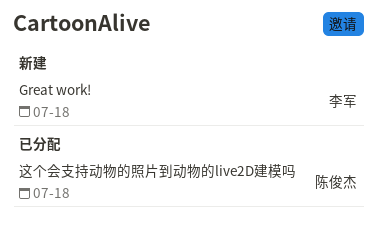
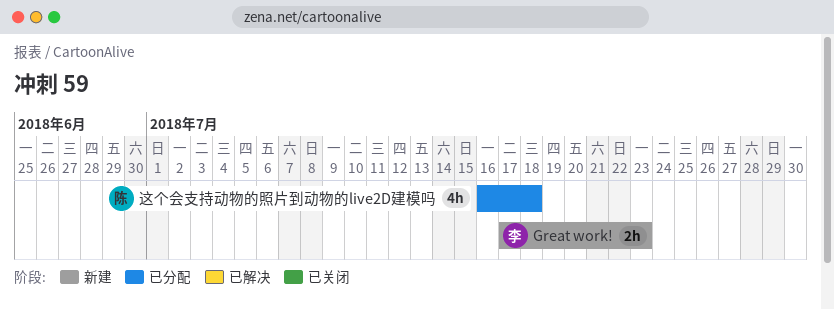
Great work!, due: Jul 18 -> Jul 23

